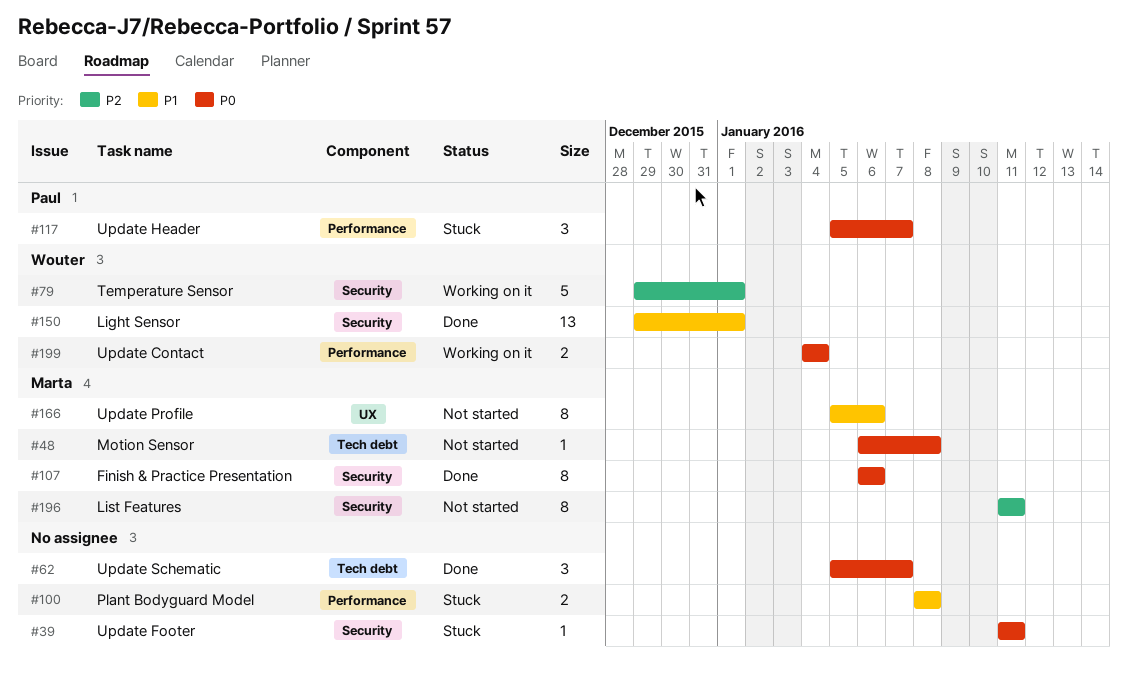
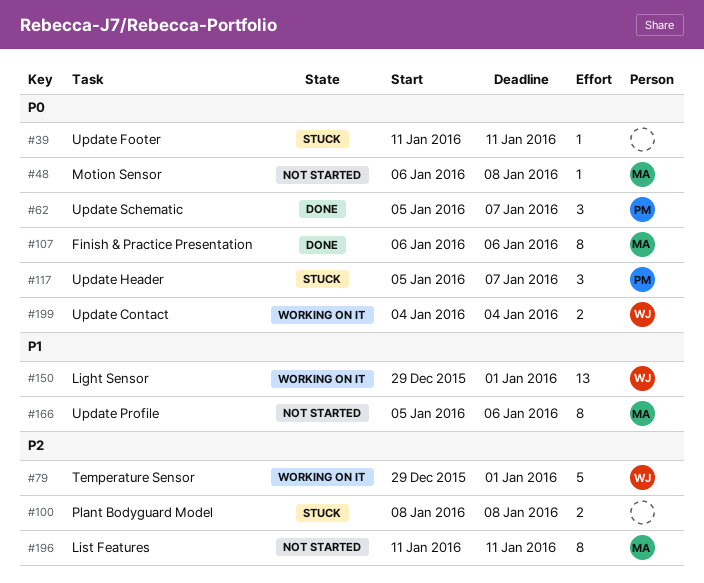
#62, owner: none -> Paul
#100, priority: P1 -> P2
#150, status: Done -> Working on it

